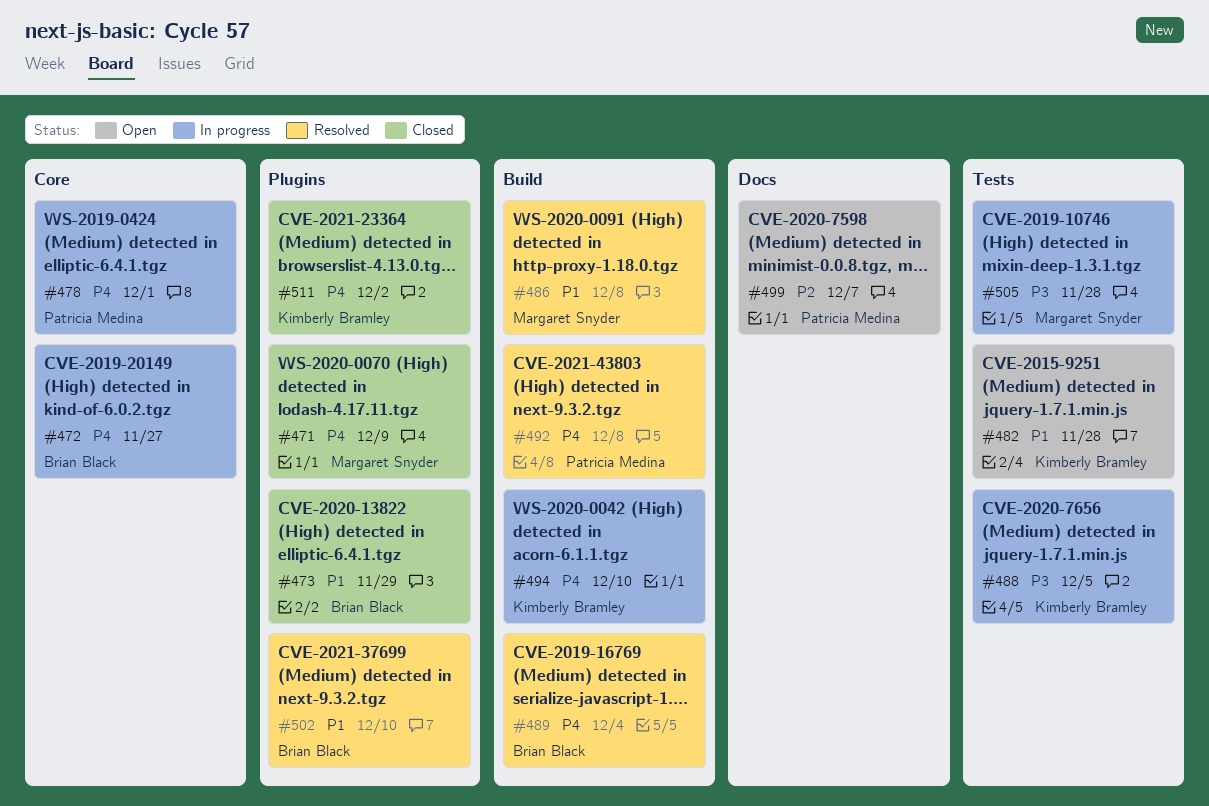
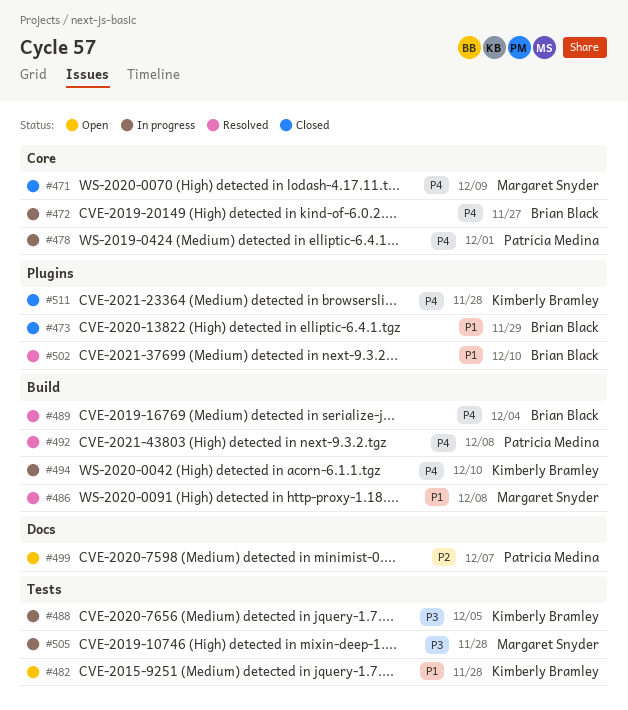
#471, label: Plugins -> Core
#511, due: Dec 2 -> Nov 28

